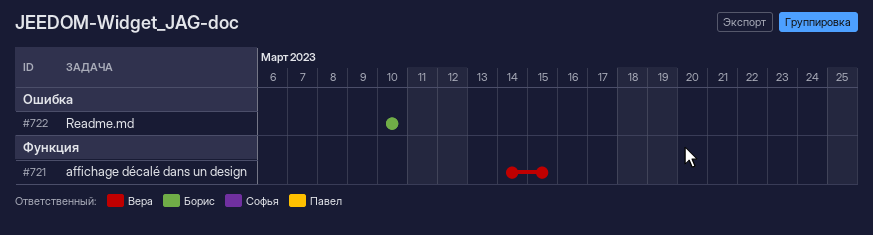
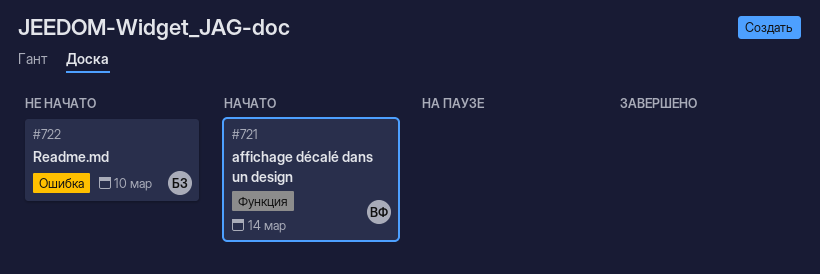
#721, due: Mar 15 -> Mar 14

